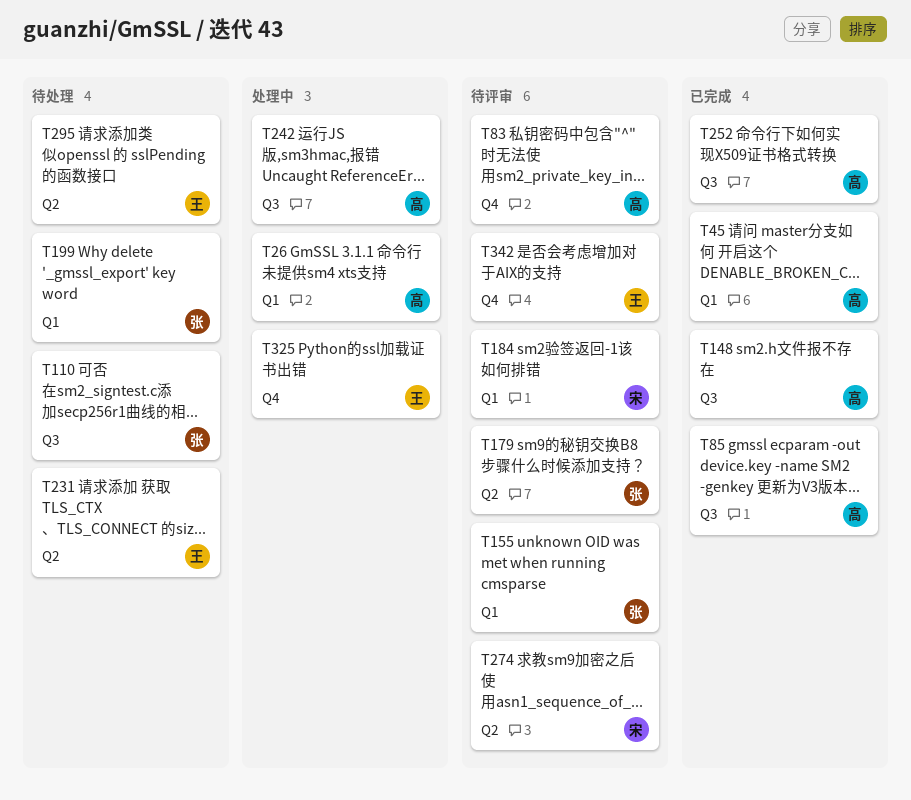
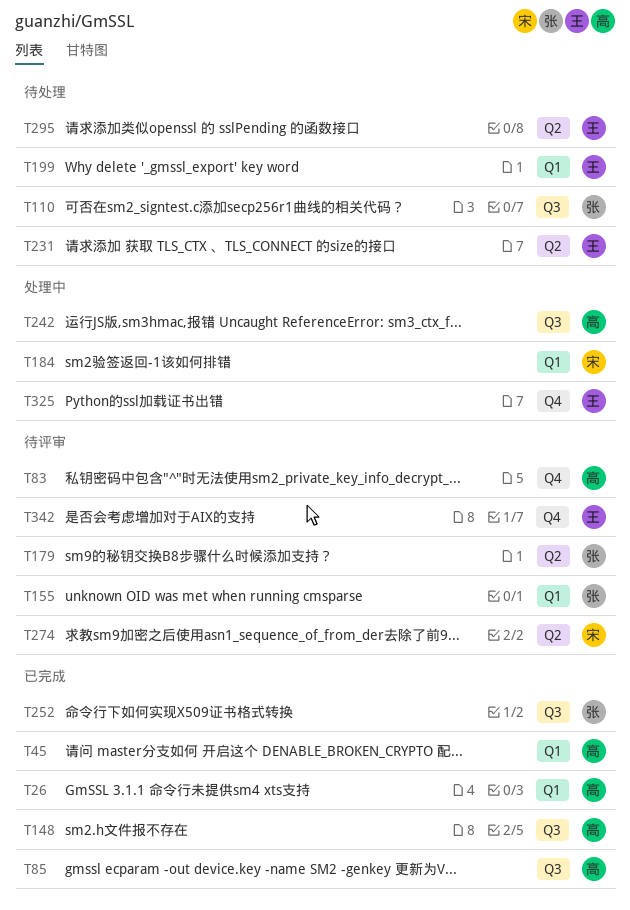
T26, status: 处理中 -> 已完成
T184, status: 待评审 -> 处理中
T199, owner: 张 -> 王
T252, owner: 高 -> 张

